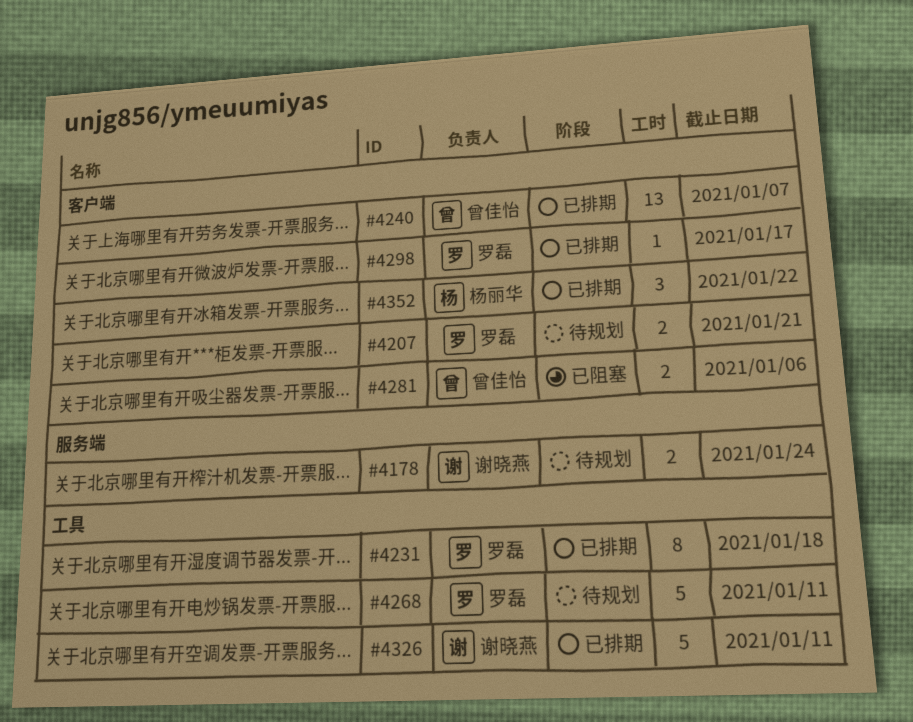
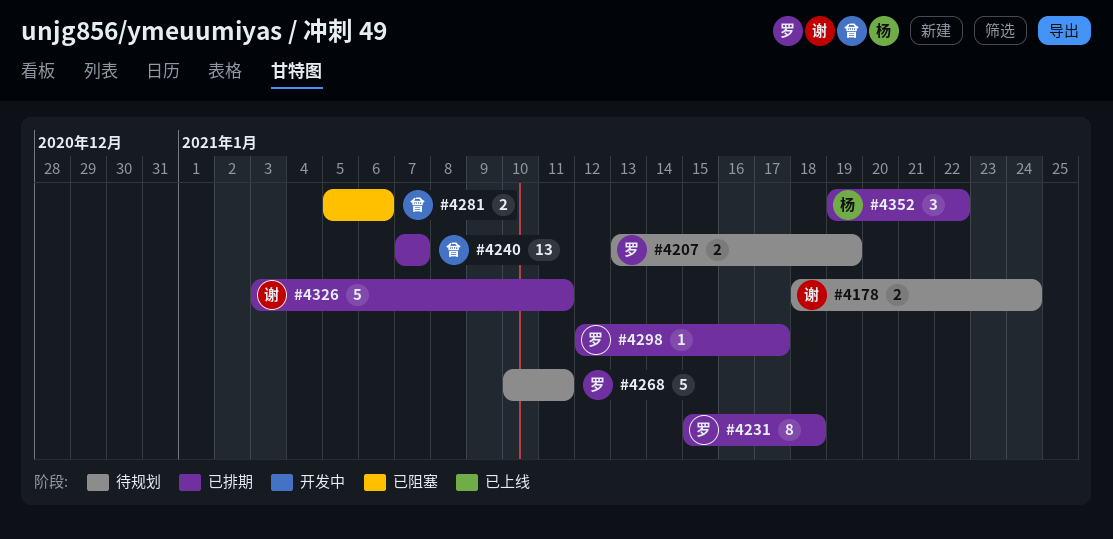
#4207, due: Jan 21 -> Jan 19

